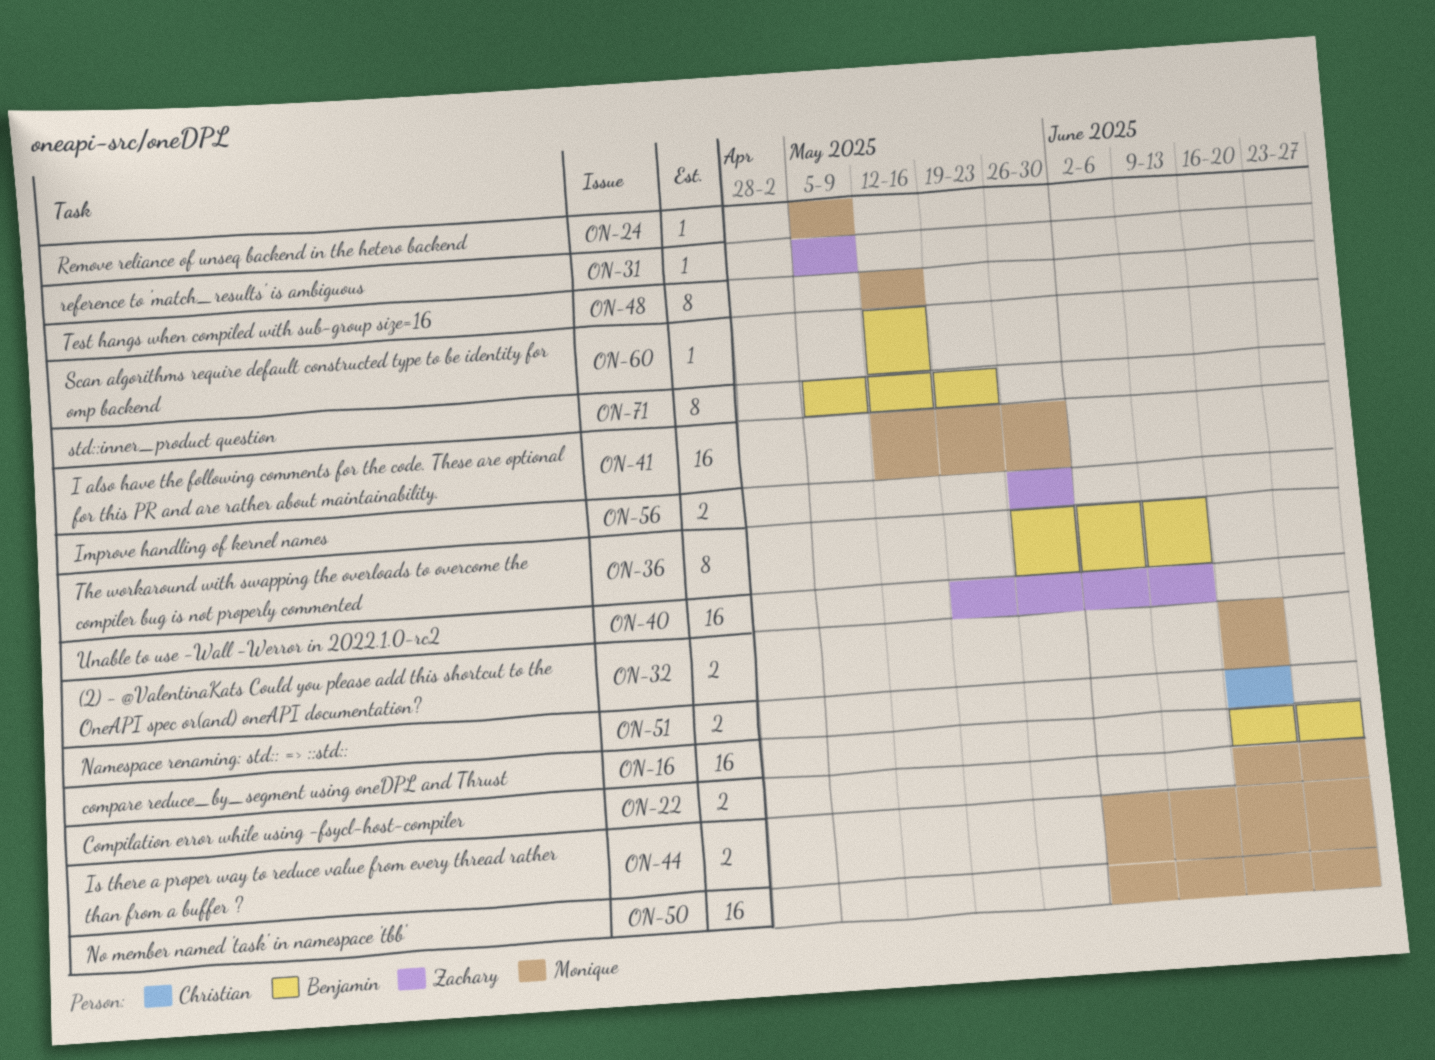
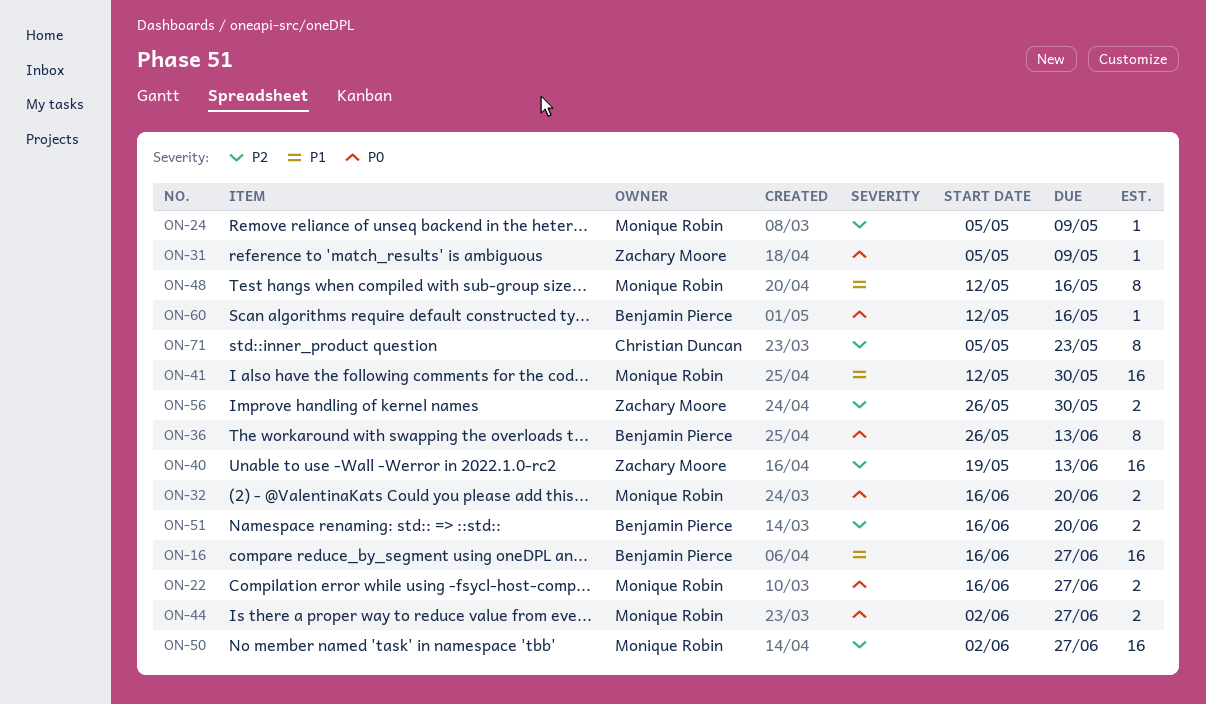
ON-51, owner: Christian Duncan -> Benjamin Pierce
ON-71, owner: Benjamin Pierce -> Christian Duncan

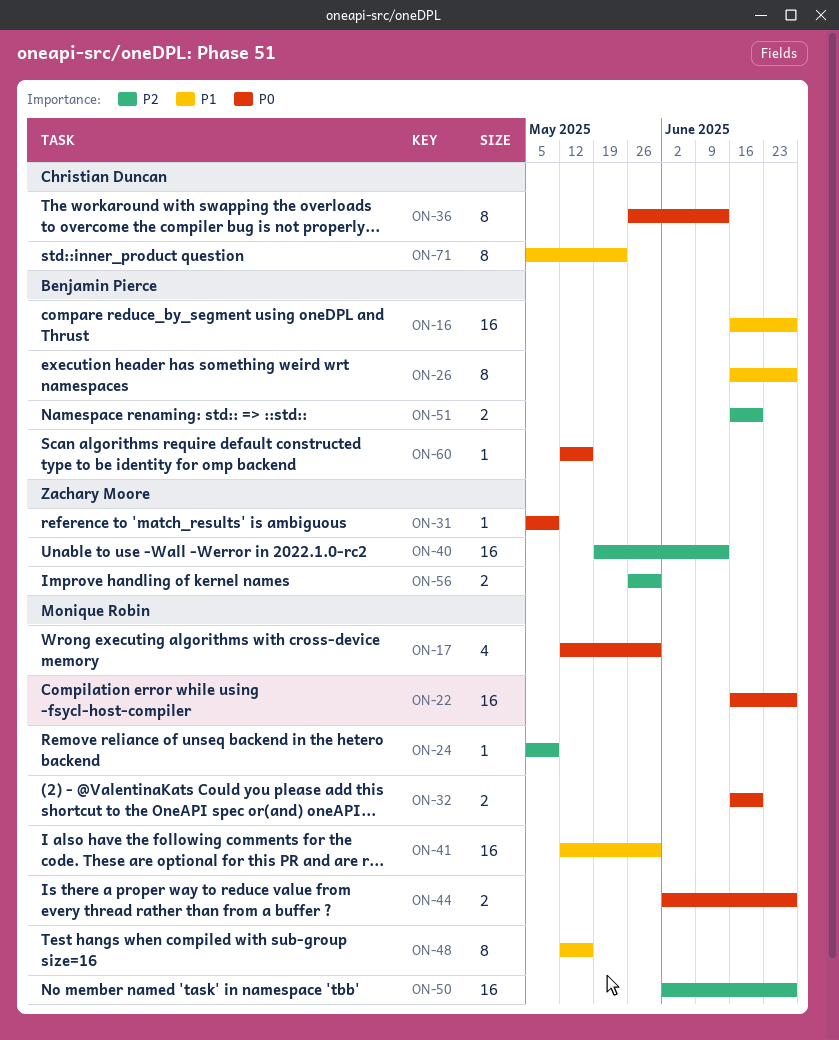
ON-17: none -> present
ON-22, estimate: 2 -> 16
ON-26: none -> present
ON-36, owner: Benjamin Pierce -> Christian Duncan
ON-71, priority: P2 -> P1

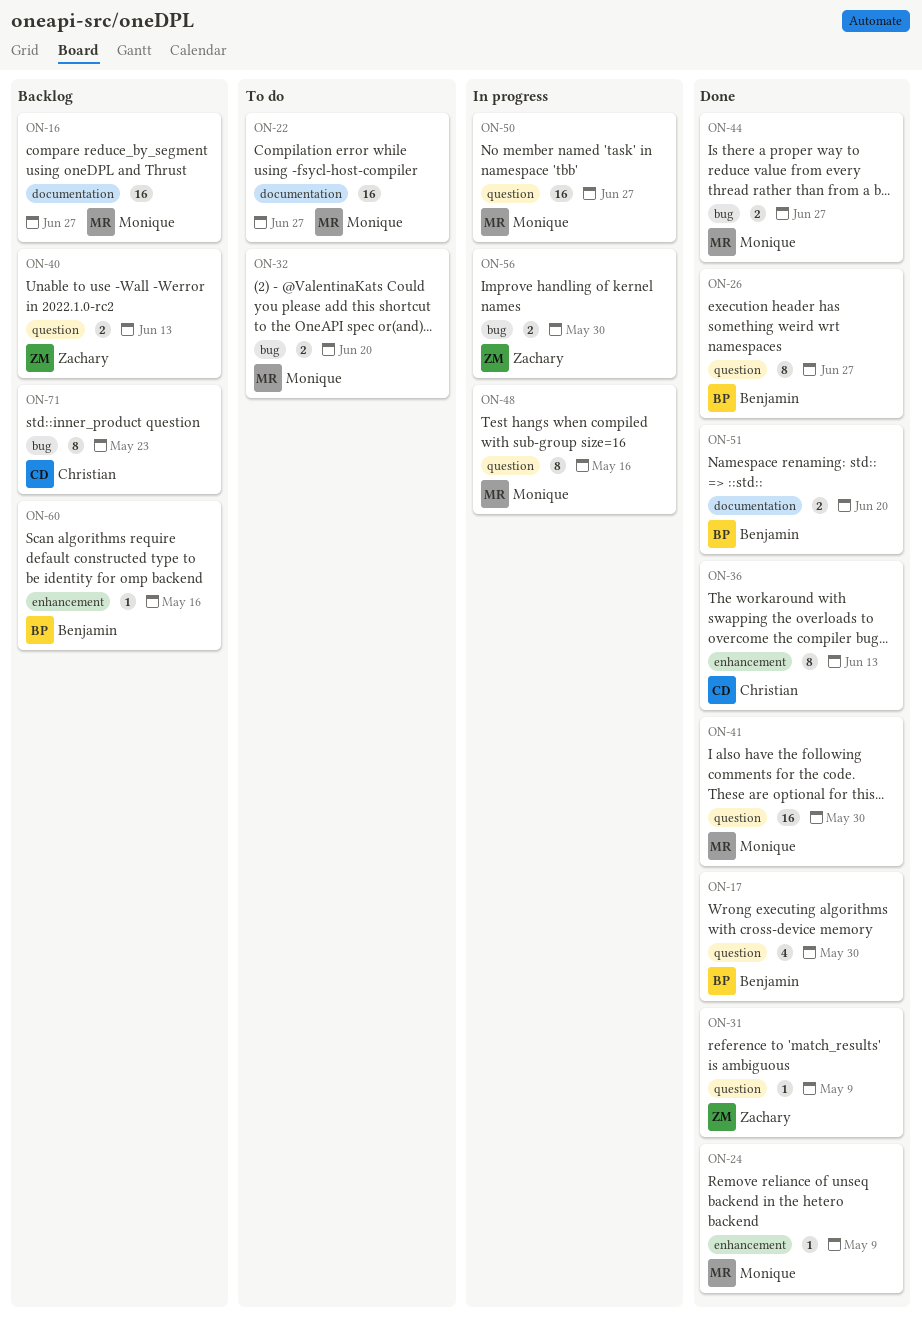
ON-16, owner: Benjamin Pierce -> Monique Robin
ON-17, owner: Monique Robin -> Benjamin Pierce
ON-40, estimate: 16 -> 2

